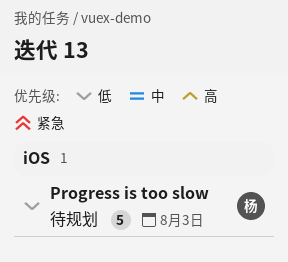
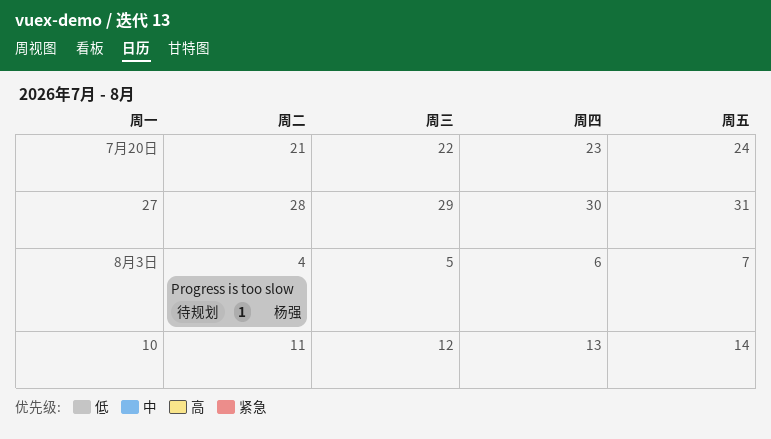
Progress is too slow, estimate: 5 -> 1
Progress is too slow, due: Aug 3 -> Aug 4

